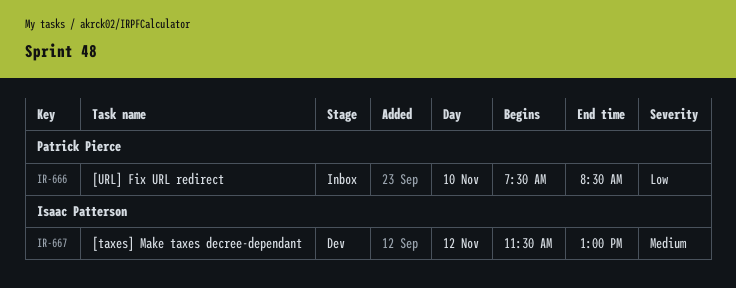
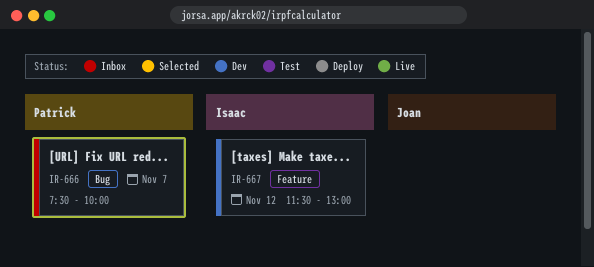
IR-666, day: Nov 10 -> Nov 7
IR-666, ends: 08:30 -> 10:00

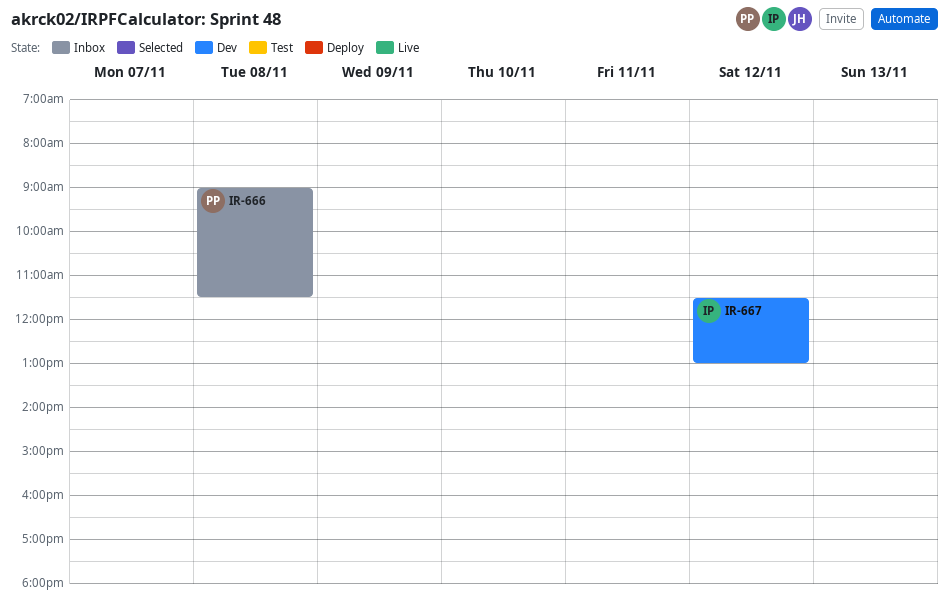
IR-666, day: Nov 7 -> Nov 8
IR-666, begins: 07:30 -> 09:00
IR-666, ends: 10:00 -> 11:30

